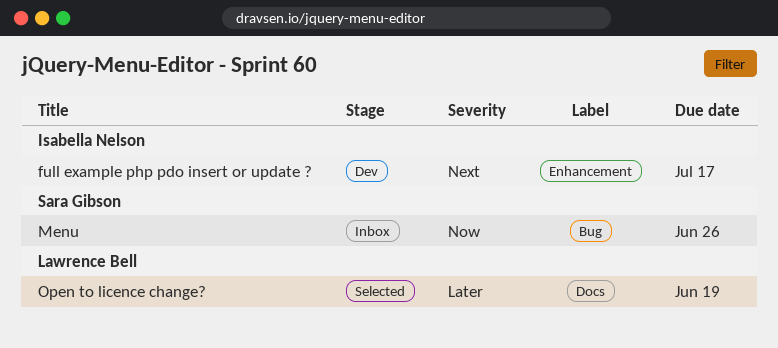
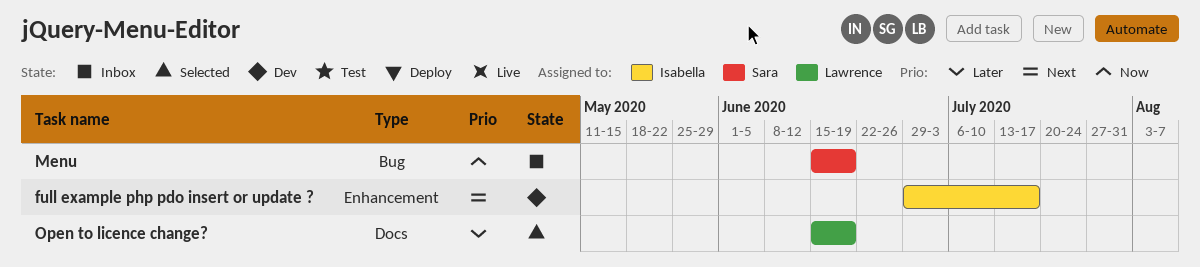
Menu, due: Jun 26 -> Jun 19

